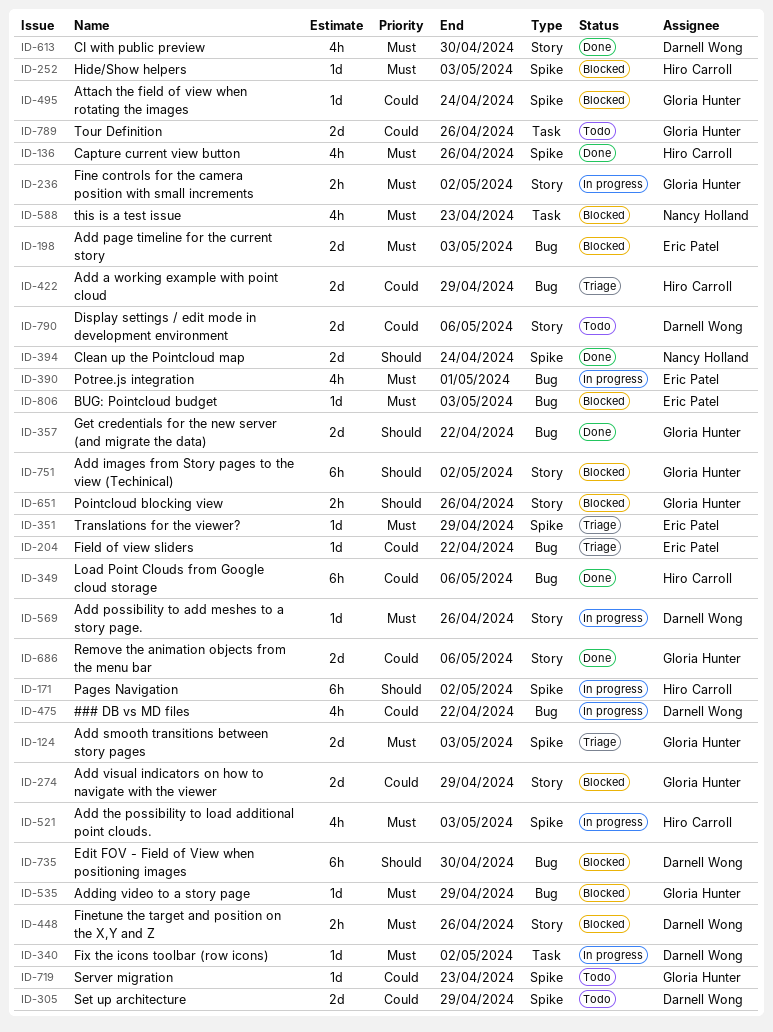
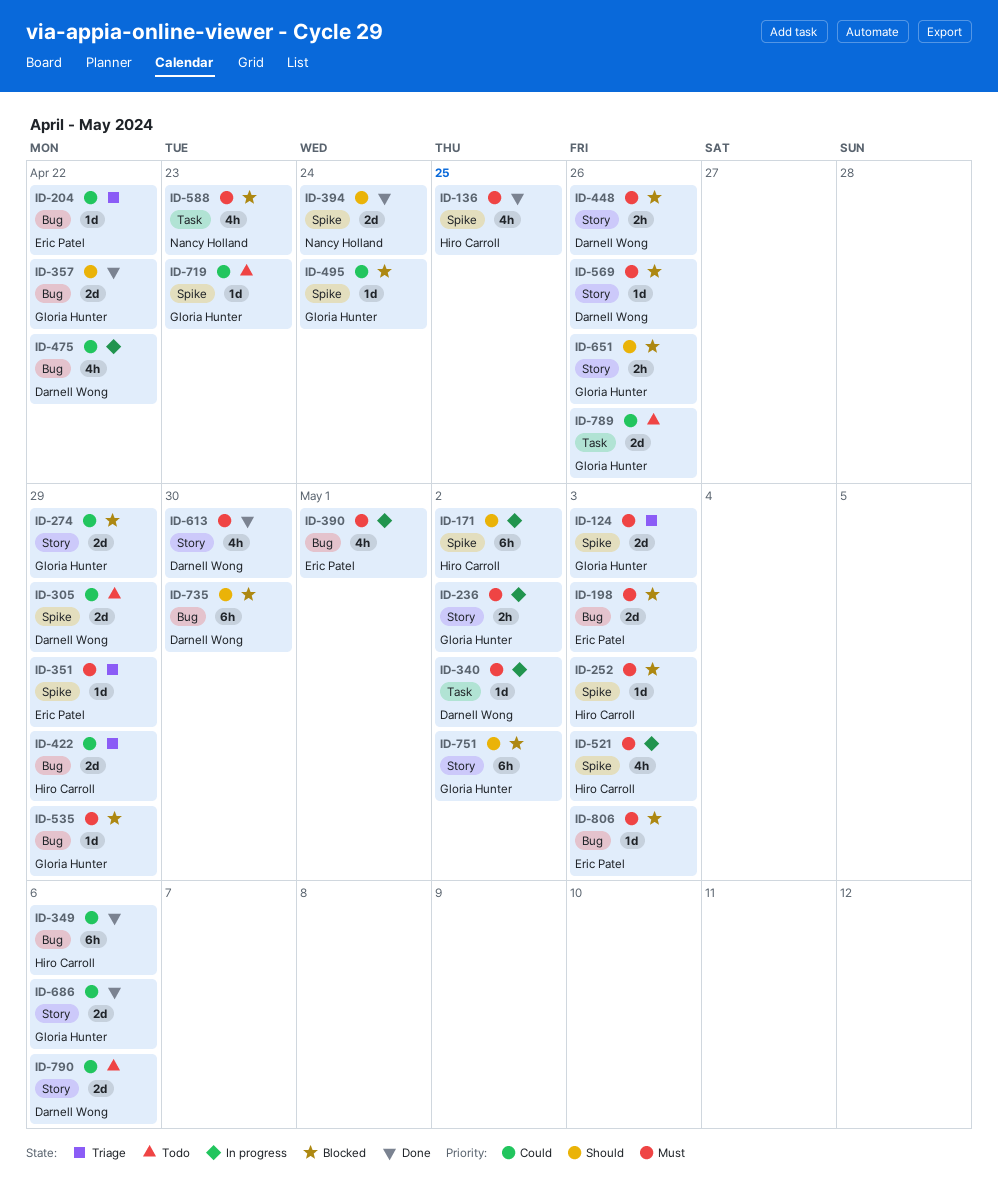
ID-136, due: Apr 26 -> Apr 25
ID-569, status: In progress -> Blocked

